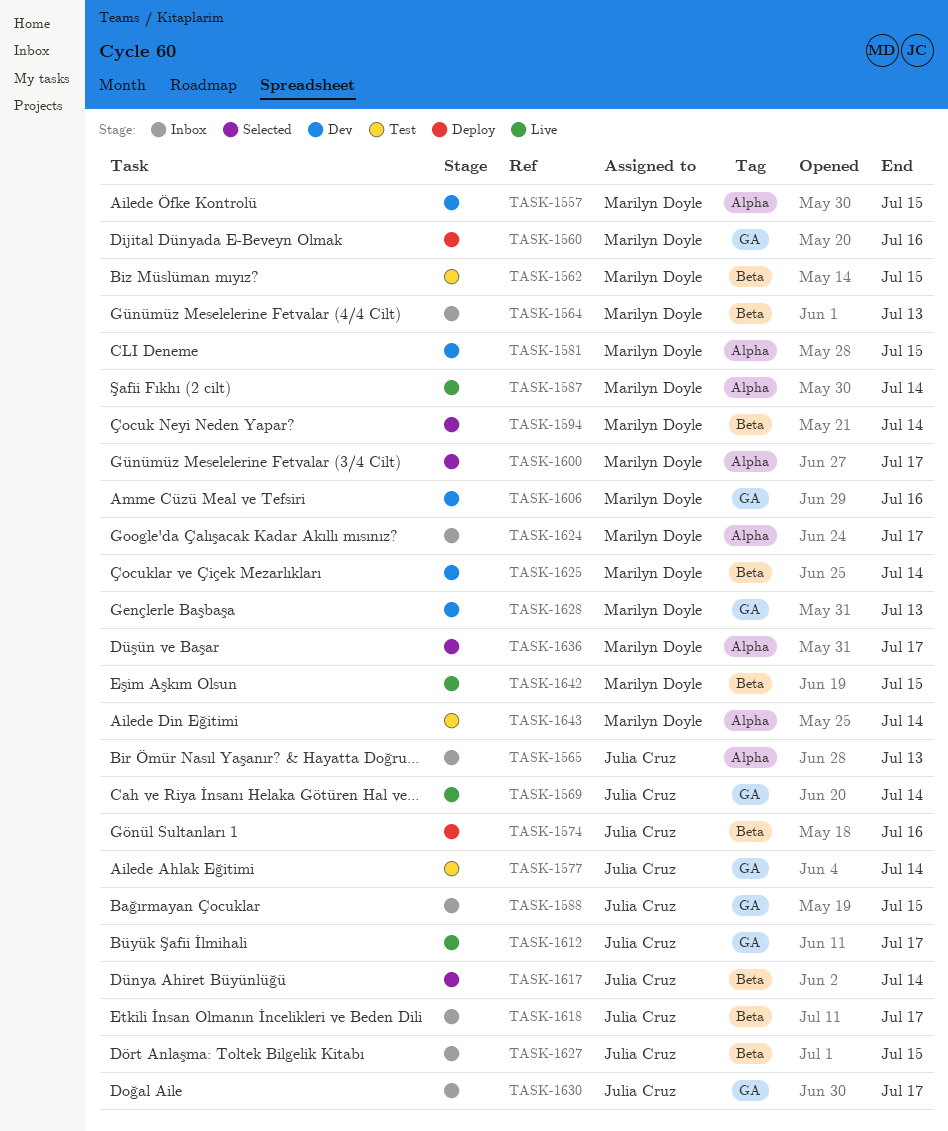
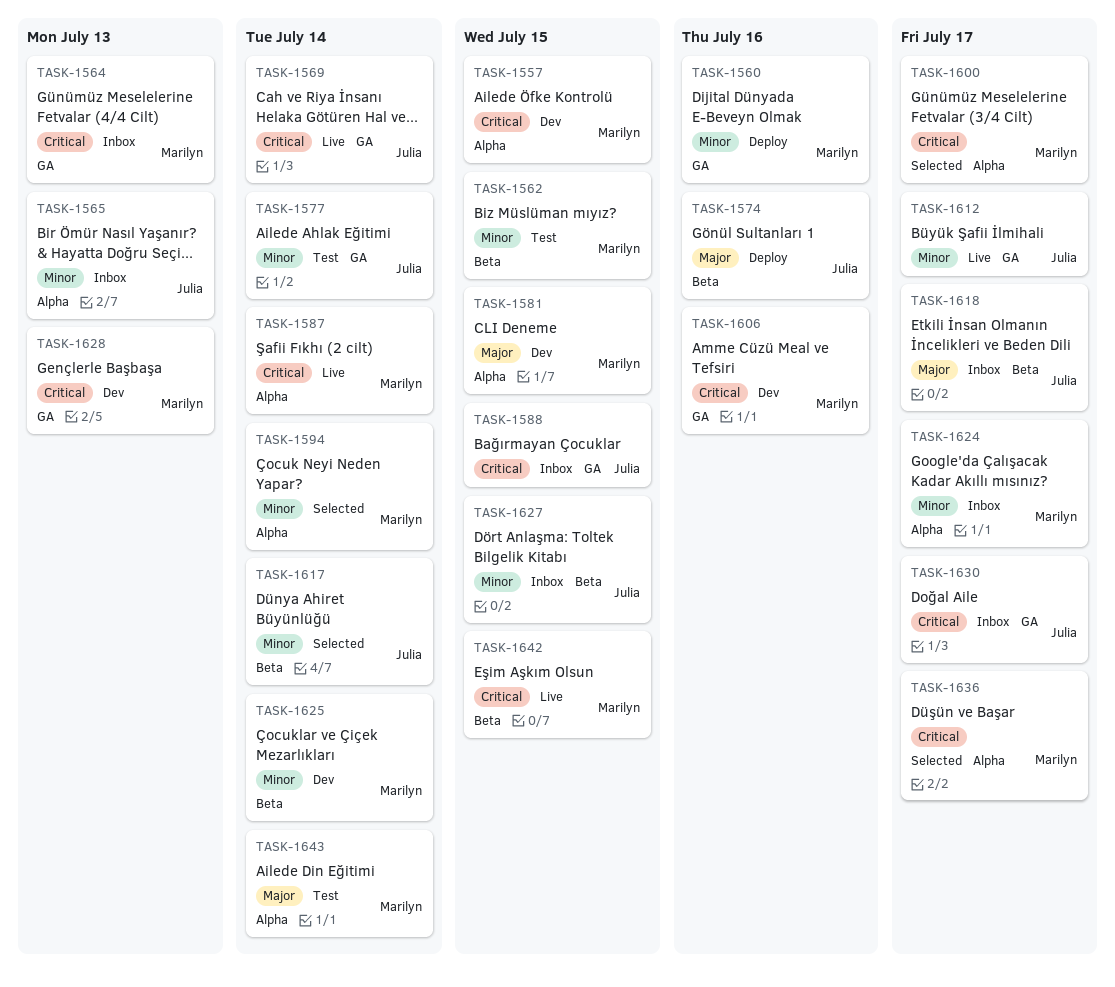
TASK-1564, label: Beta -> GA
TASK-1594, label: Beta -> Alpha

